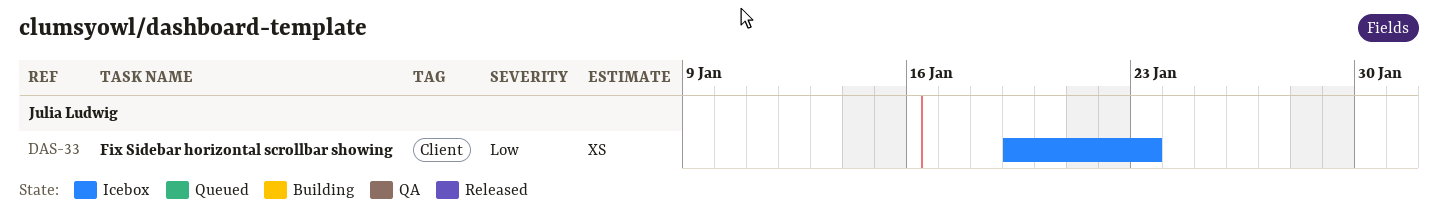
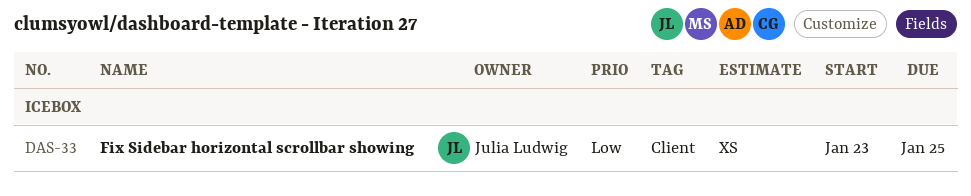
DAS-33, start: Jan 19 -> Jan 23
DAS-33, due: Jan 23 -> Jan 25

